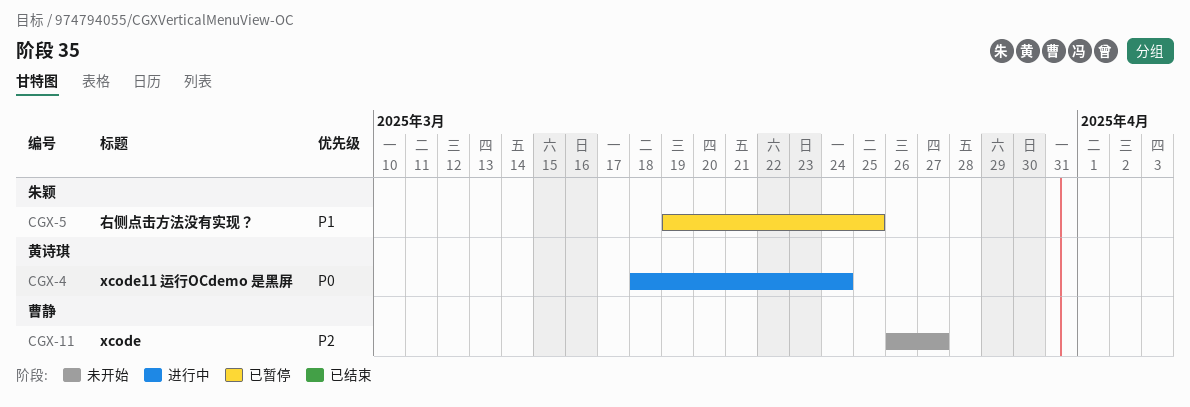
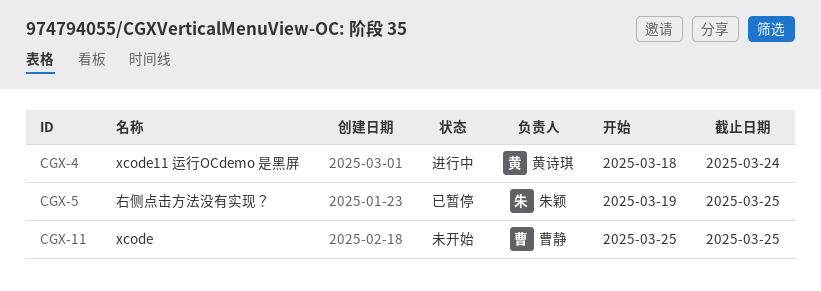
CGX-11, start: Mar 26 -> Mar 25
CGX-11, due: Mar 27 -> Mar 25

